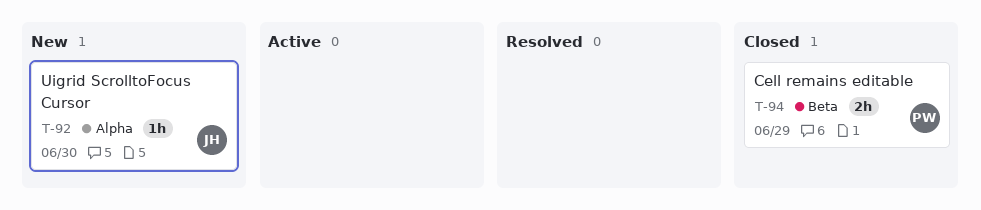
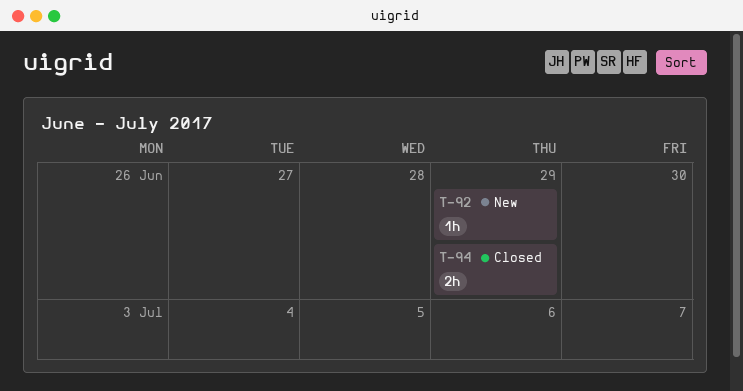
T-92, due: Jun 30 -> Jun 29

